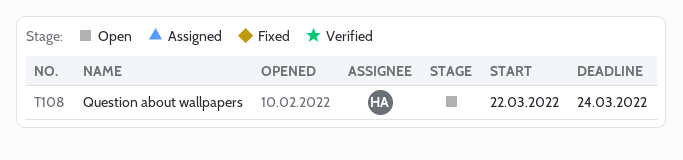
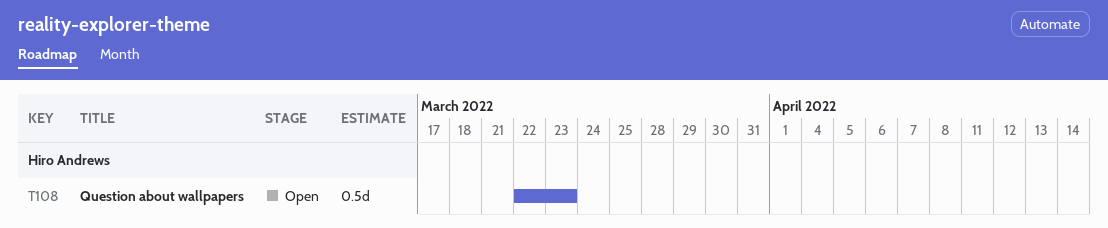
T108, due: Mar 24 -> Mar 23

